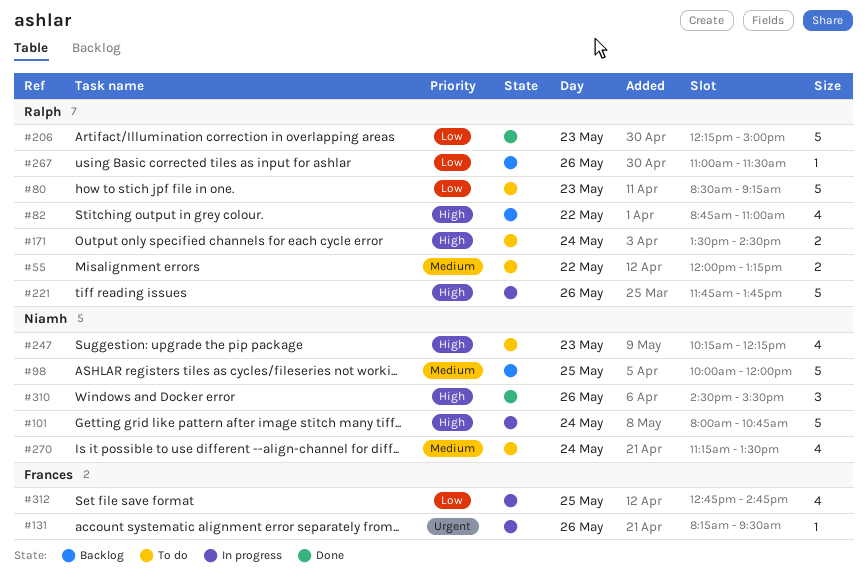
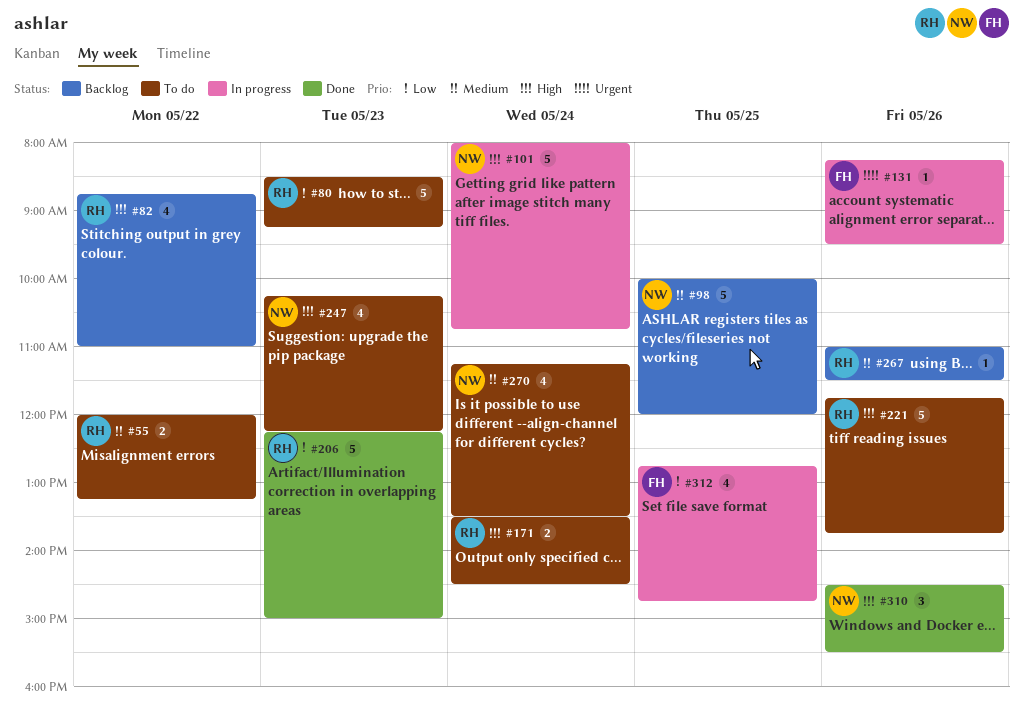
#221, status: In progress -> To do
#267, priority: Low -> Medium

